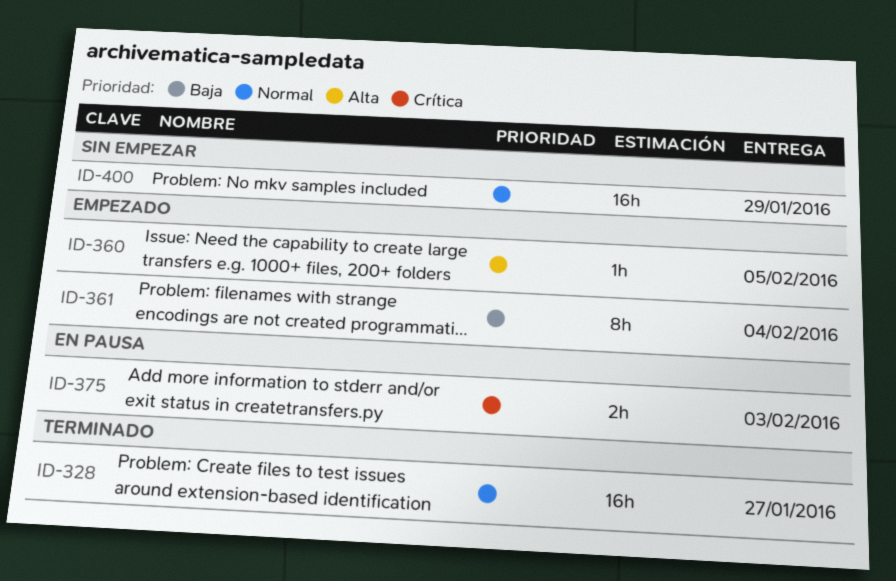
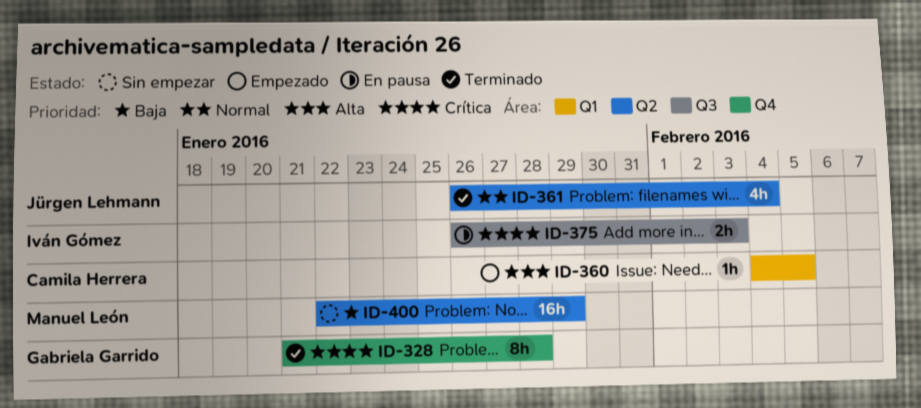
ID-328, priority: Normal -> Crítica
ID-328, estimate: 16h -> 8h
ID-328, due: Jan 27 -> Jan 28
ID-361, status: Empezado -> Terminado
ID-361, priority: Baja -> Normal
ID-361, estimate: 8h -> 4h
ID-400, priority: Normal -> Baja

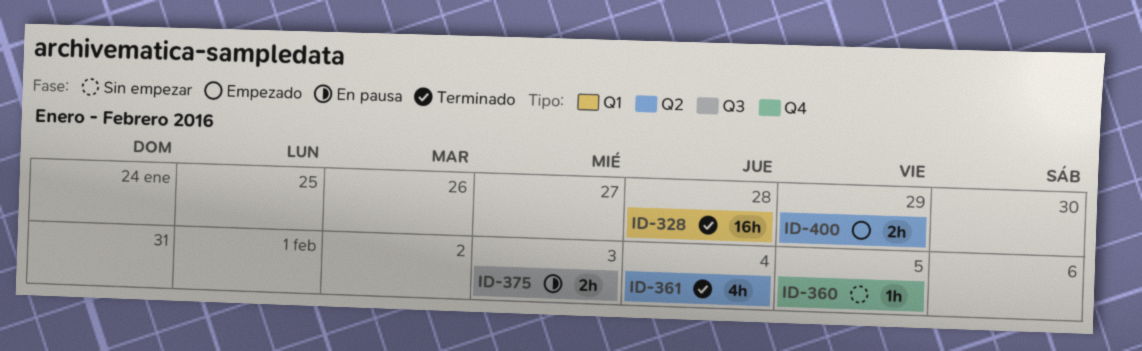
ID-328, label: Q4 -> Q1
ID-328, estimate: 8h -> 16h
ID-360, status: Empezado -> Sin empezar
ID-360, label: Q1 -> Q4
ID-400, status: Sin empezar -> Empezado
ID-400, estimate: 16h -> 2h

